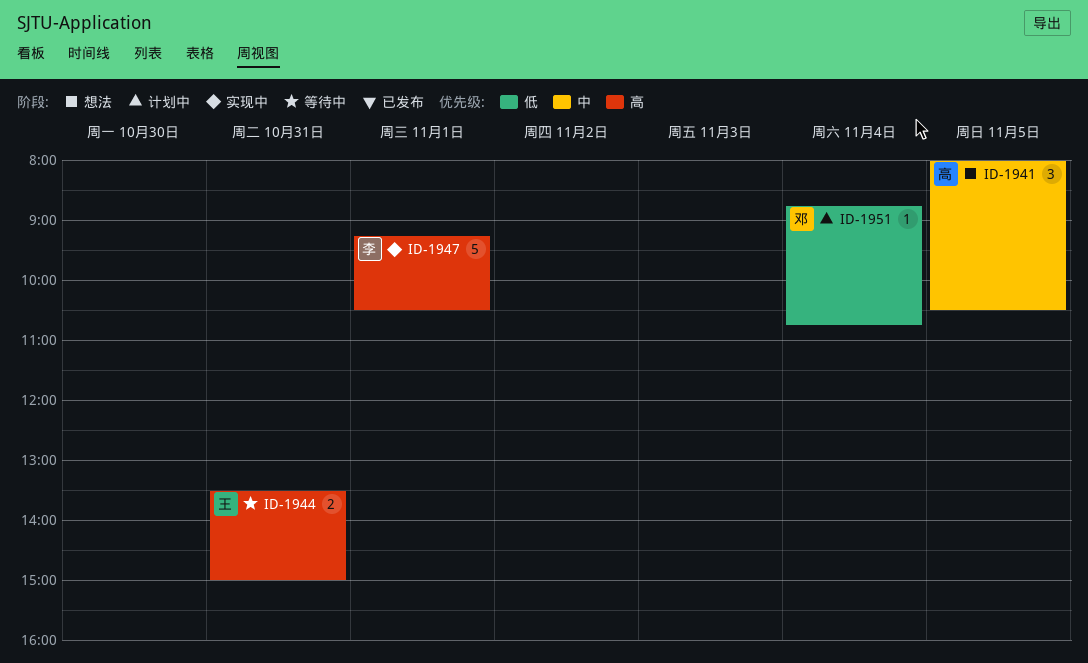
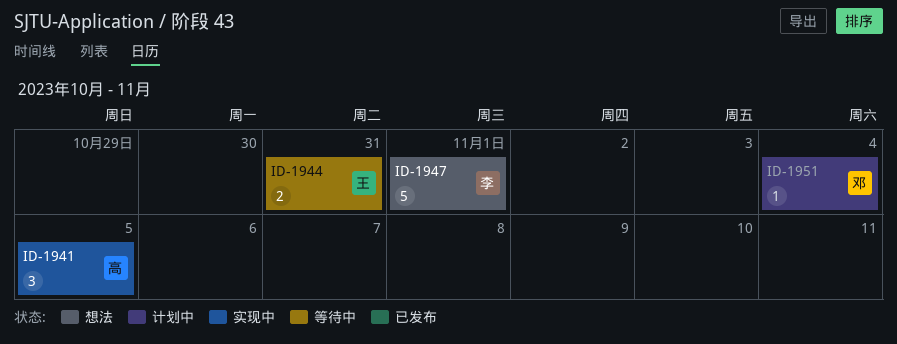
ID-1941, status: 想法 -> 实现中
ID-1947, status: 实现中 -> 想法

